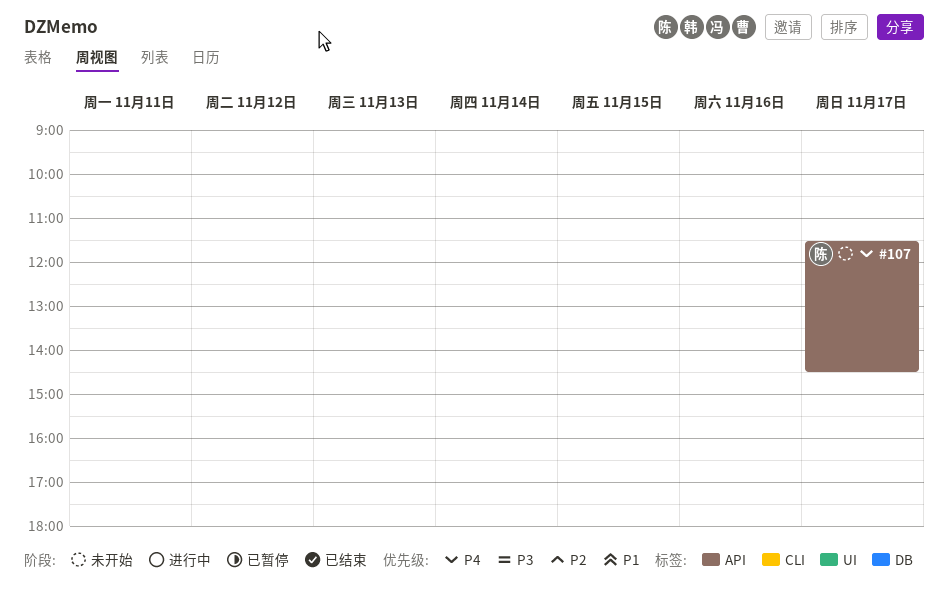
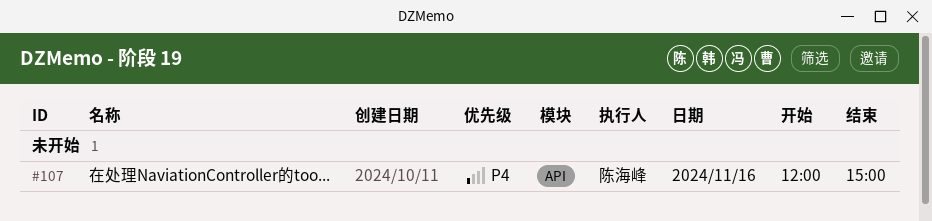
#107, day: Nov 17 -> Nov 16
#107, begins: 11:30 -> 12:00
#107, ends: 14:30 -> 15:00

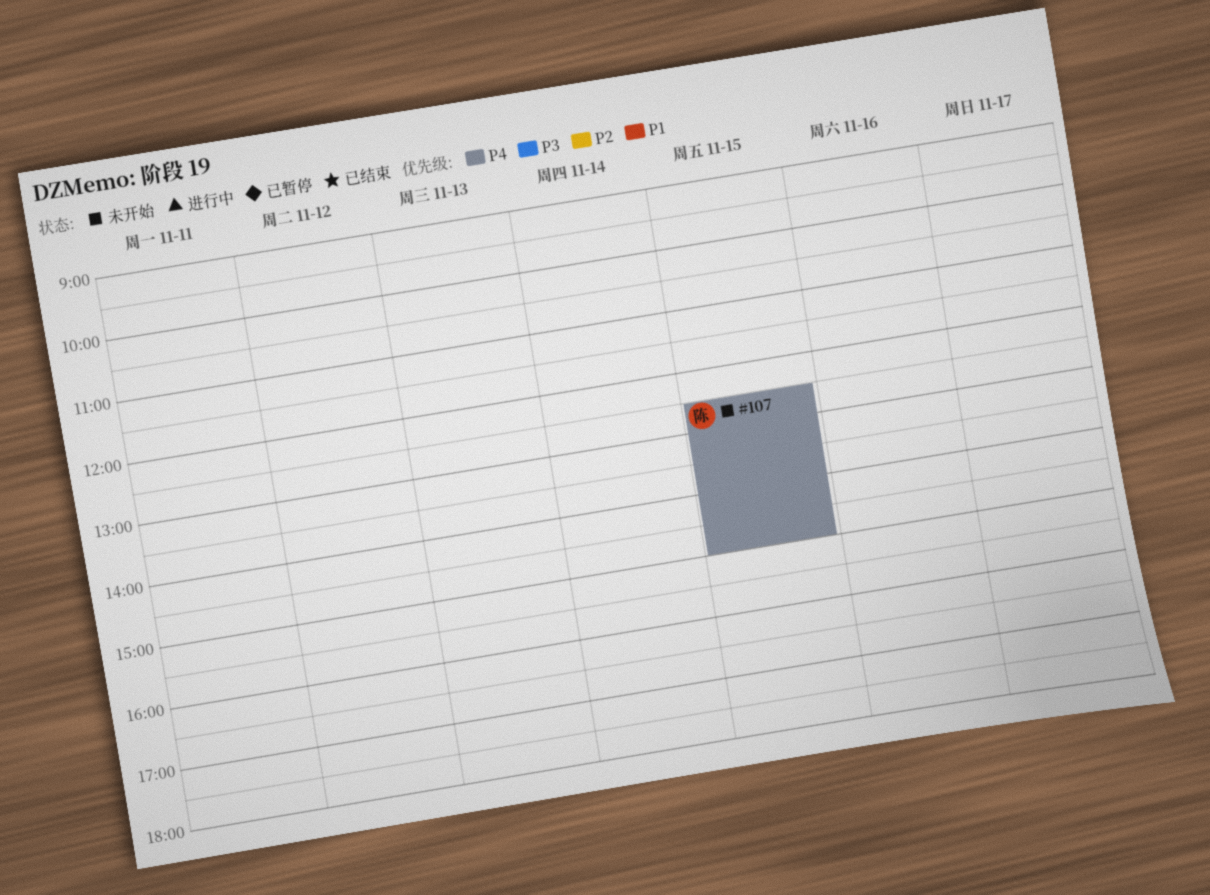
#107, day: Nov 16 -> Nov 15
#107, begins: 12:00 -> 12:30

